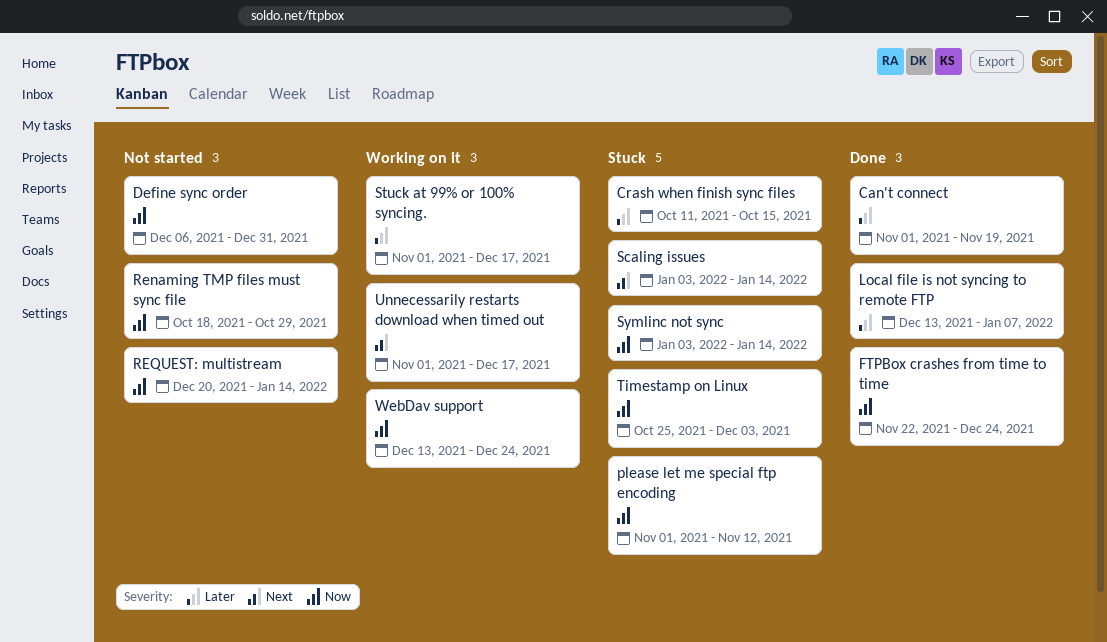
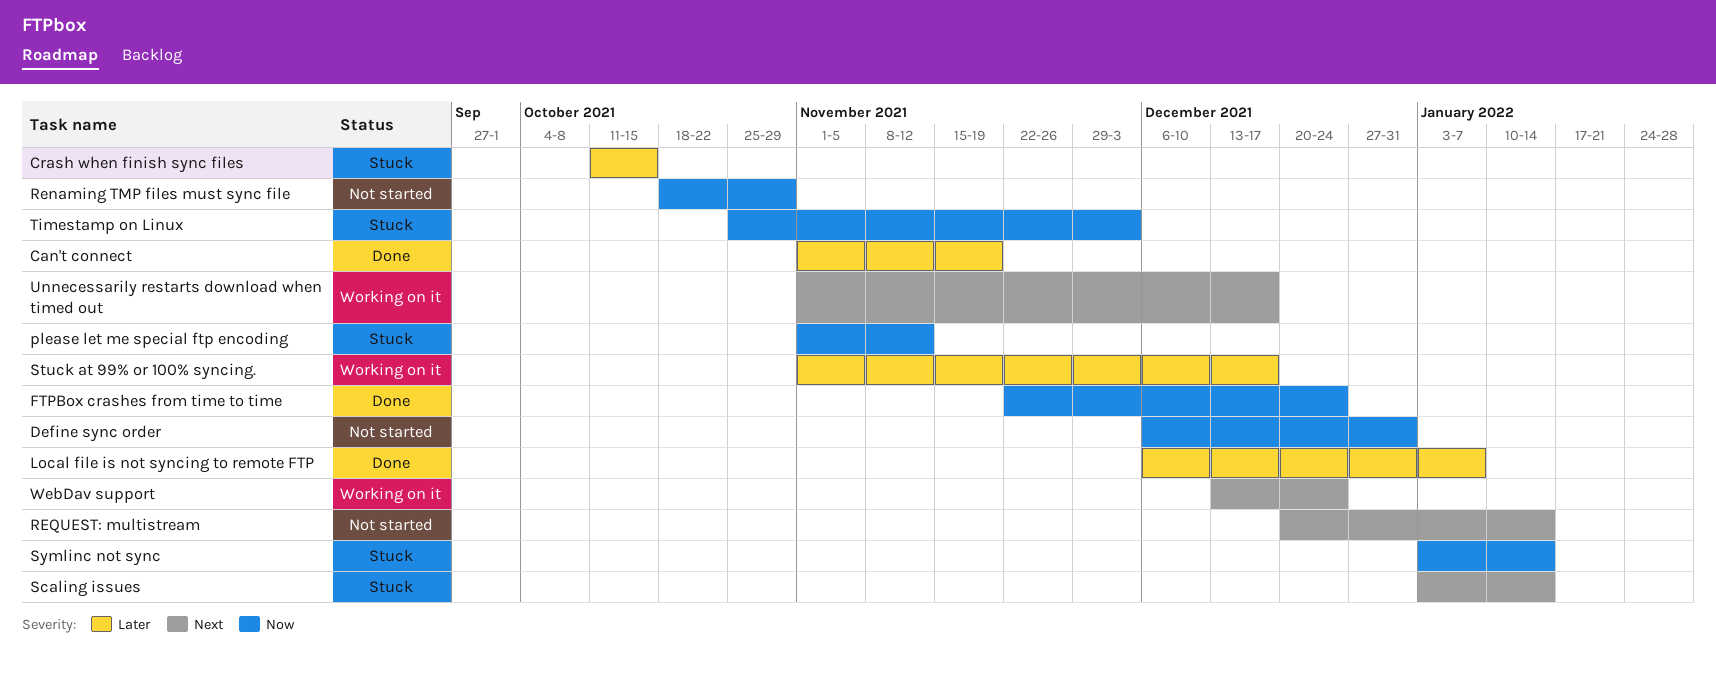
Local file is not syncing to remote FTP, start: Dec 13 -> Dec 6
REQUEST: multistream, priority: Now -> Next
WebDav support, priority: Now -> Next

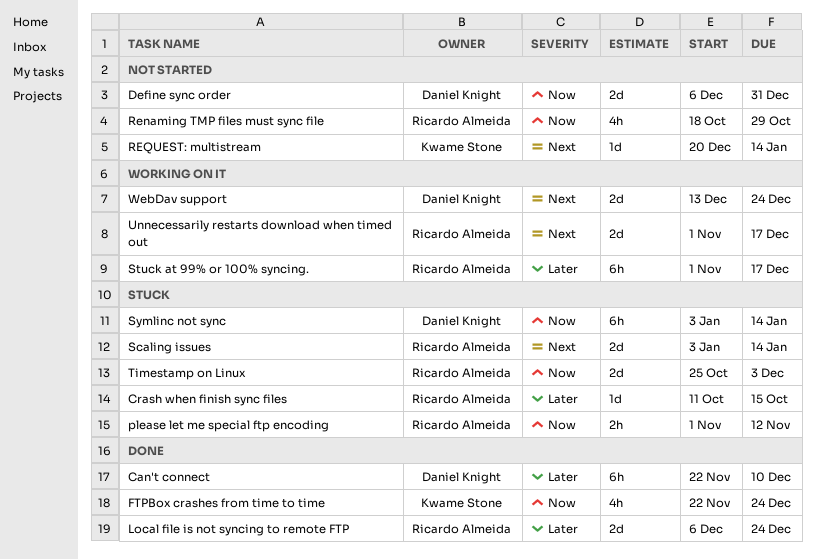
Can't connect, start: Nov 1 -> Nov 22
Can't connect, due: Nov 19 -> Dec 10
Local file is not syncing to remote FTP, due: Jan 7 -> Dec 24

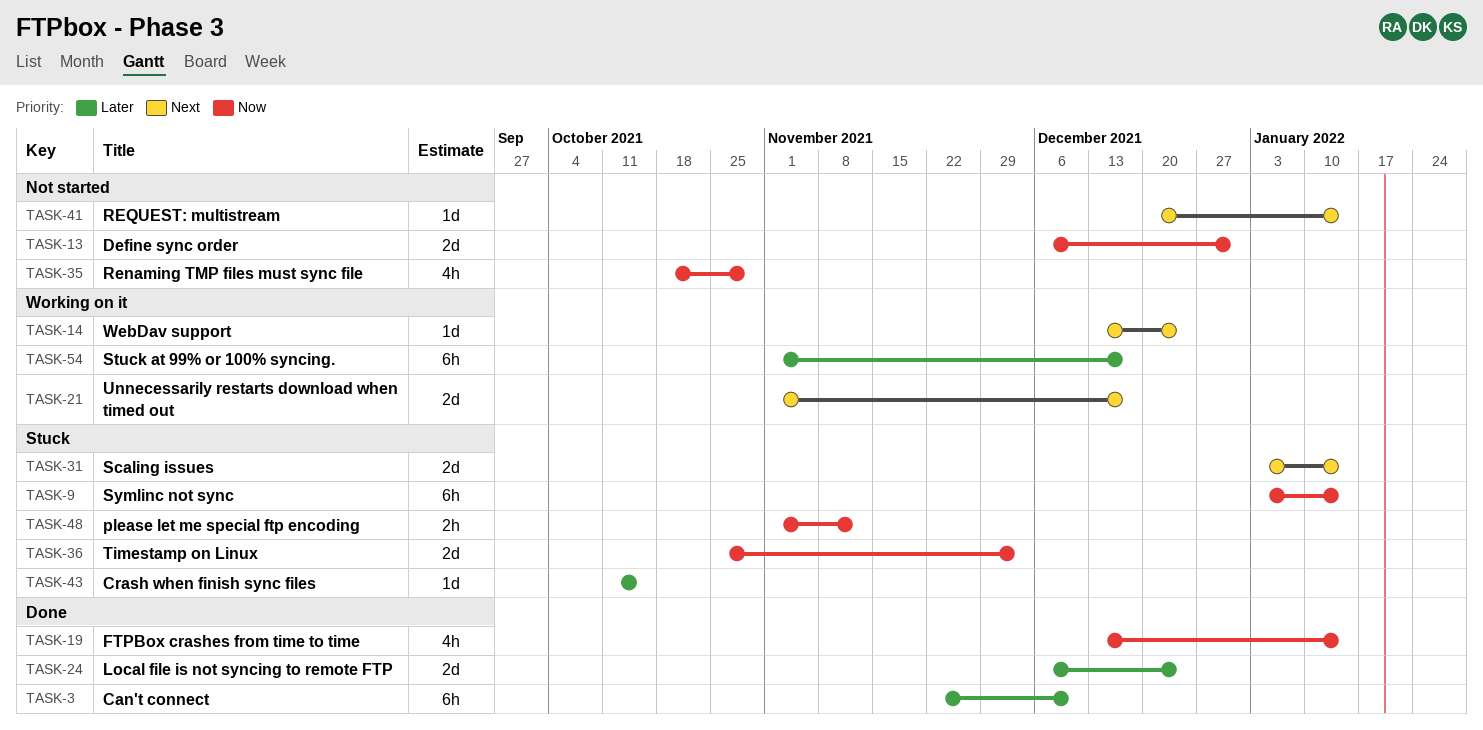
FTPBox crashes from time to time, start: Nov 22 -> Dec 13
FTPBox crashes from time to time, due: Dec 24 -> Jan 14
WebDav support, estimate: 2d -> 1d

